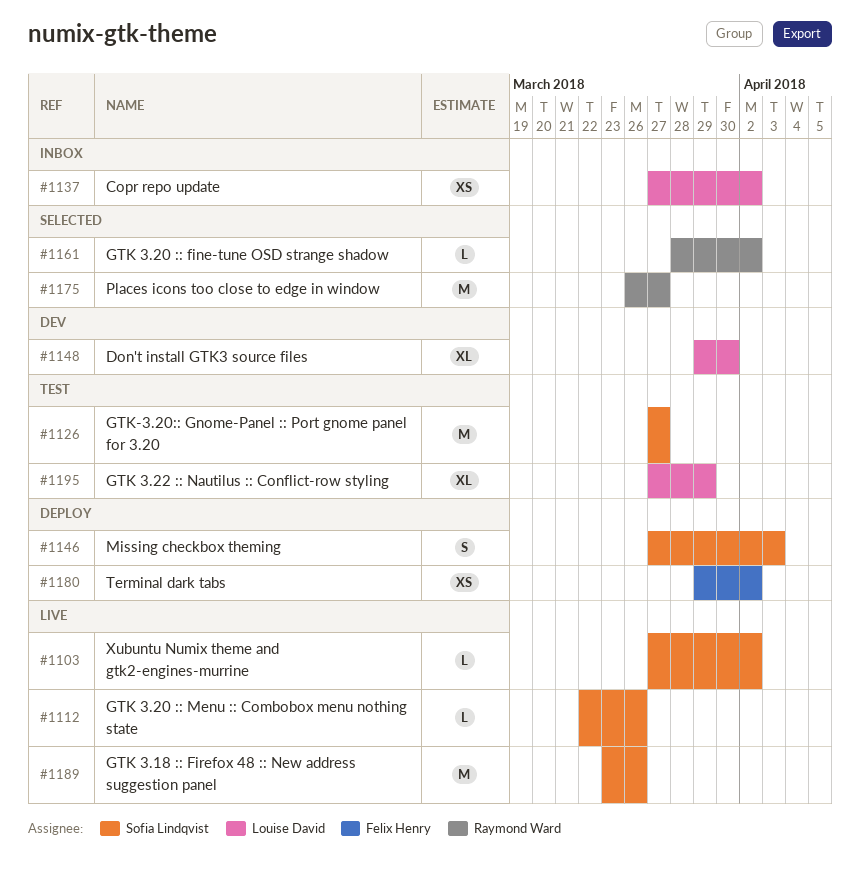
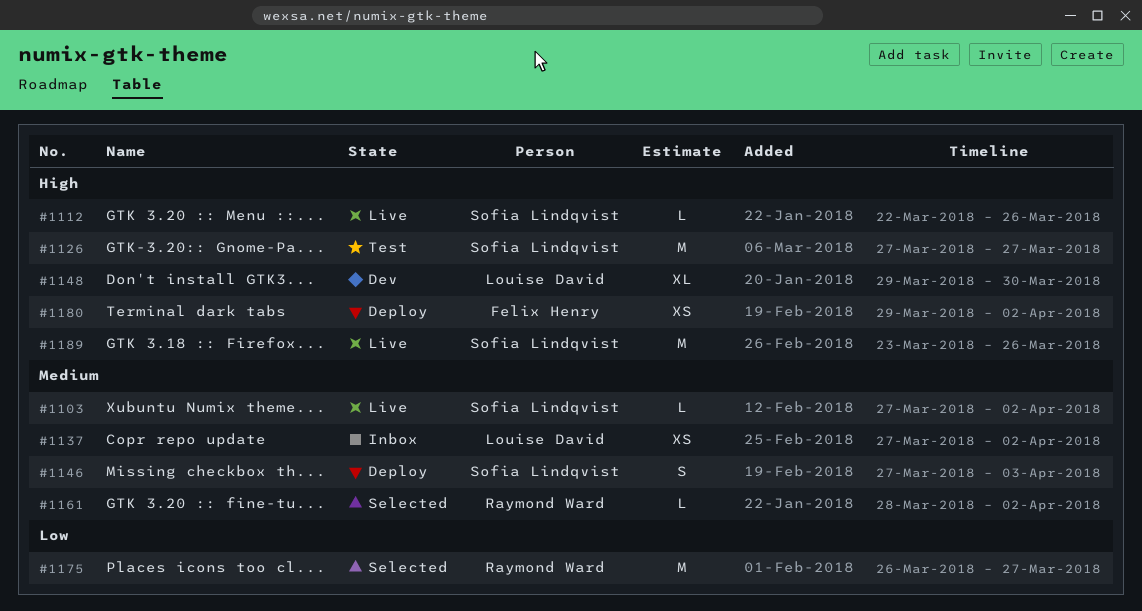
#1195: present -> none

